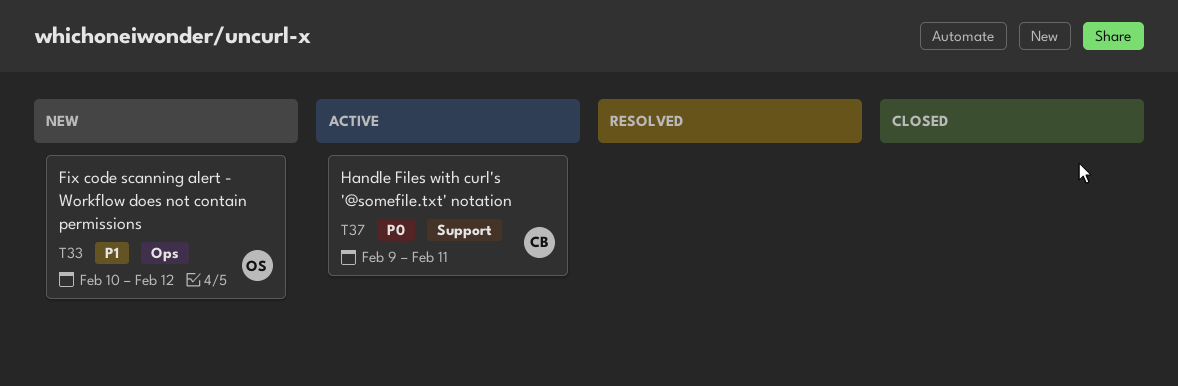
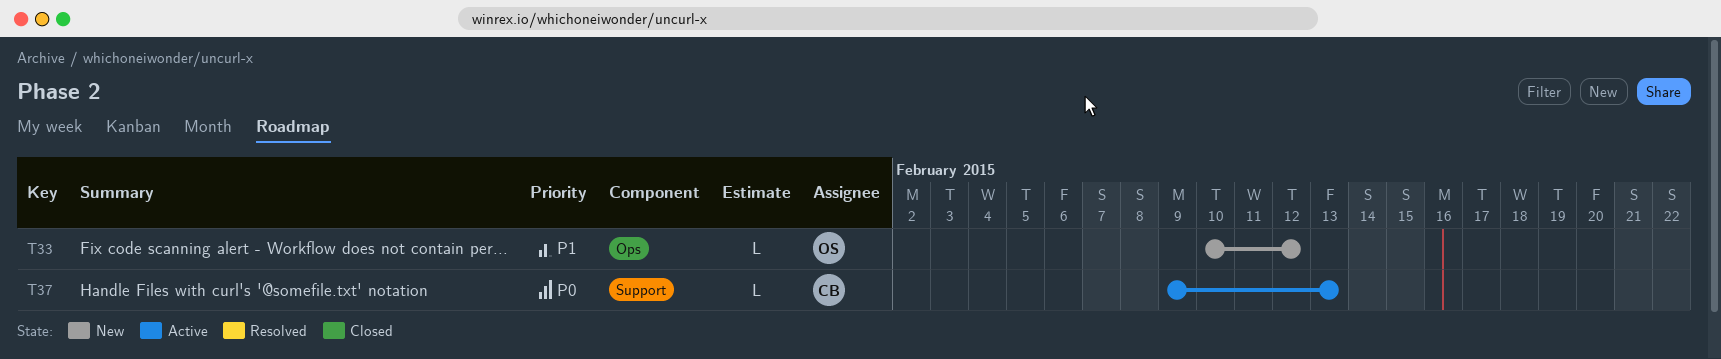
T37, due: Feb 11 -> Feb 13

